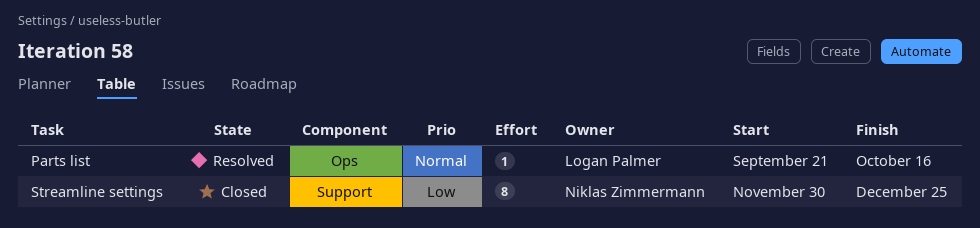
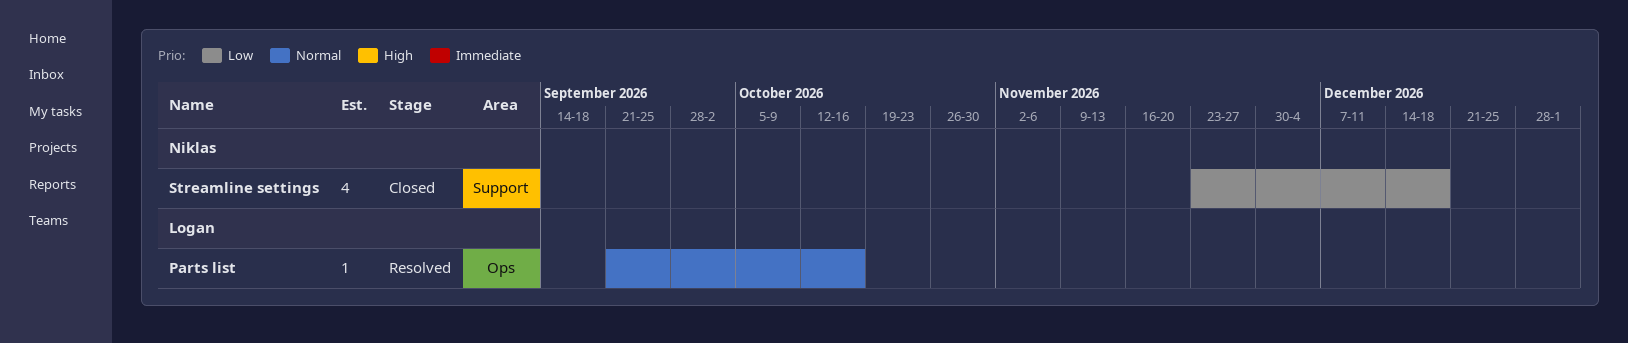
Streamline settings, estimate: 8 -> 4
Streamline settings, start: Nov 30 -> Nov 23
Streamline settings, due: Dec 25 -> Dec 18

